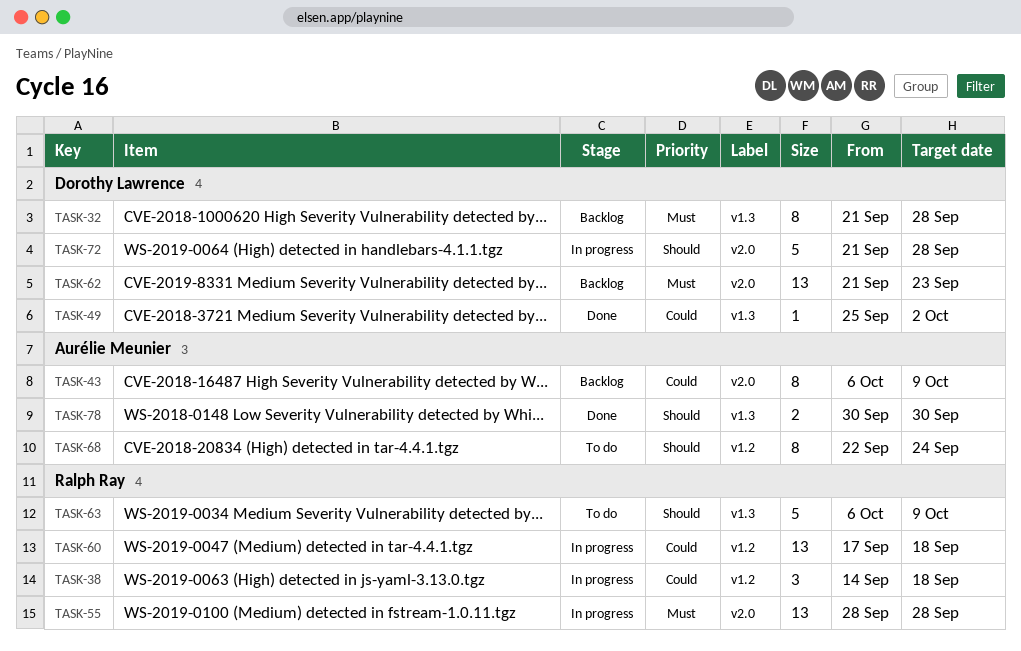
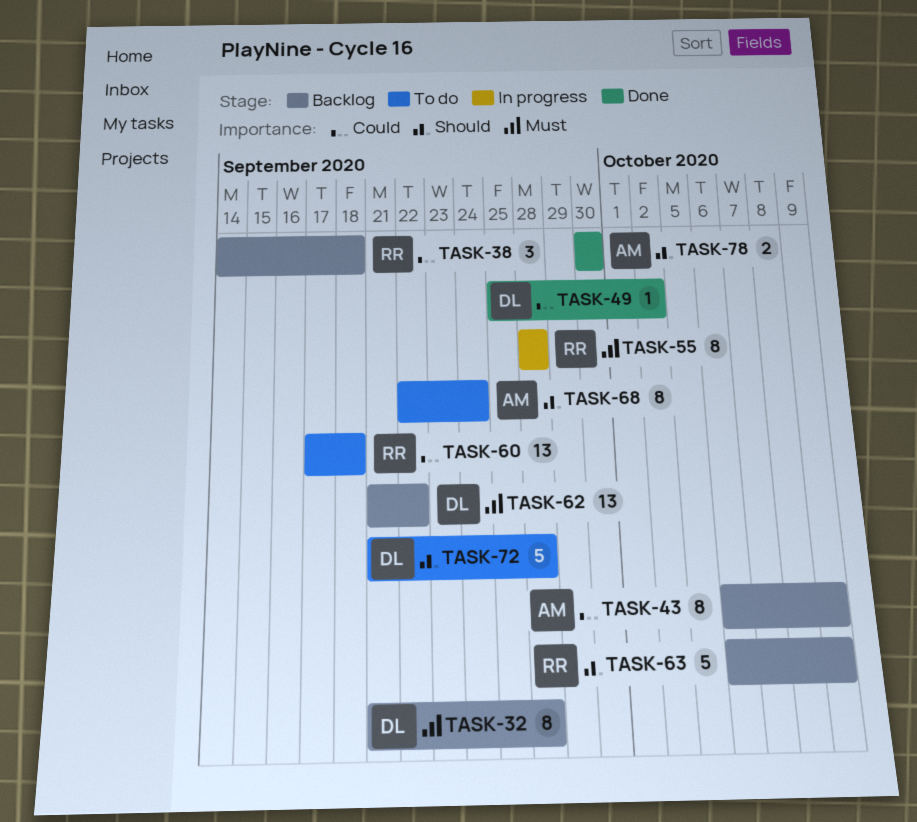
TASK-38, status: In progress -> Backlog
TASK-55, estimate: 13 -> 8
TASK-60, status: In progress -> To do
TASK-62, due: Sep 23 -> Sep 22
TASK-63, status: To do -> Backlog
TASK-72, status: In progress -> To do

